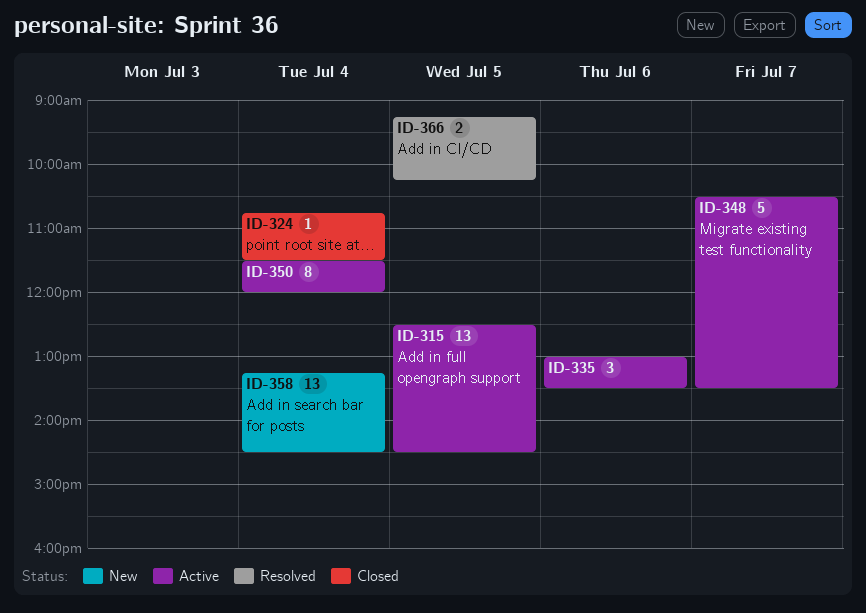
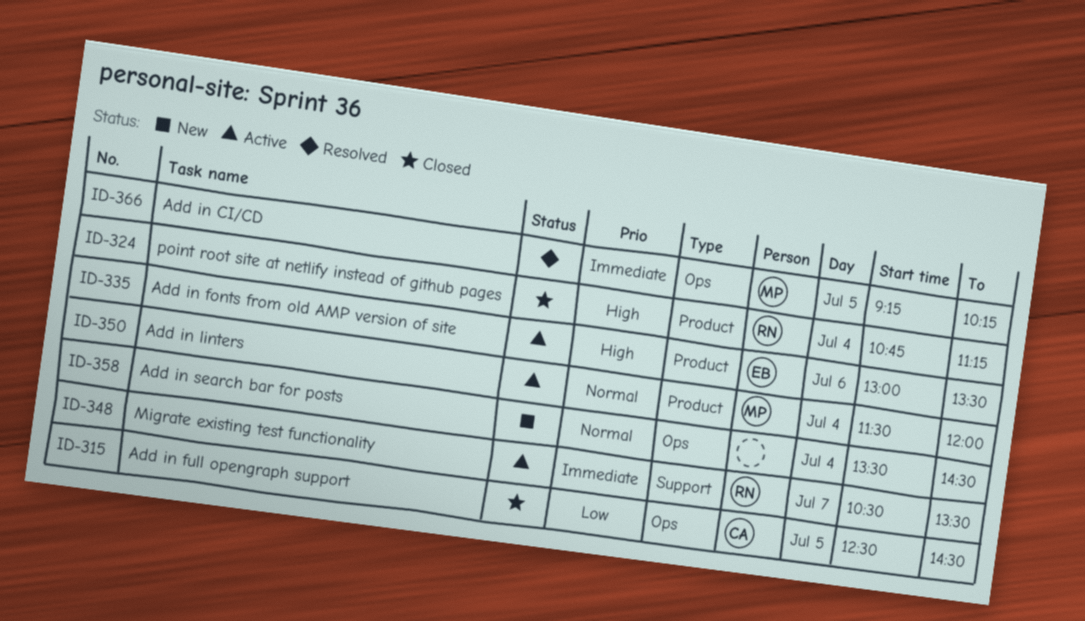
ID-315, status: Active -> Closed
ID-324, ends: 11:30 -> 11:15
ID-358, begins: 13:15 -> 13:30

